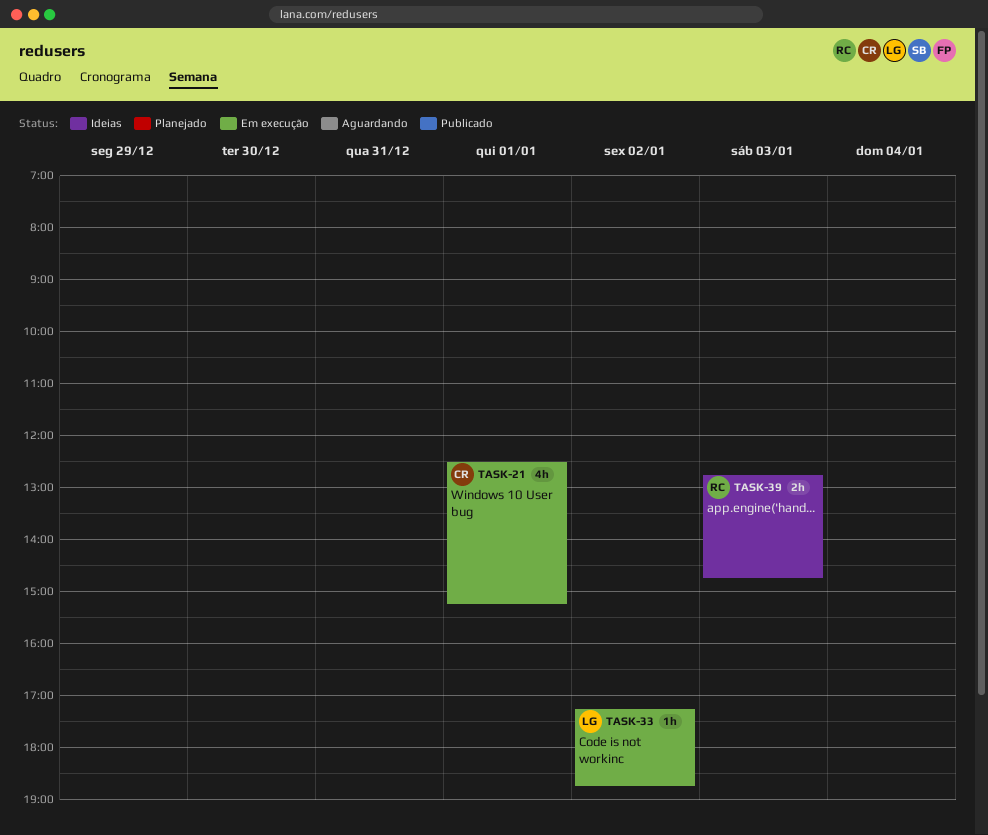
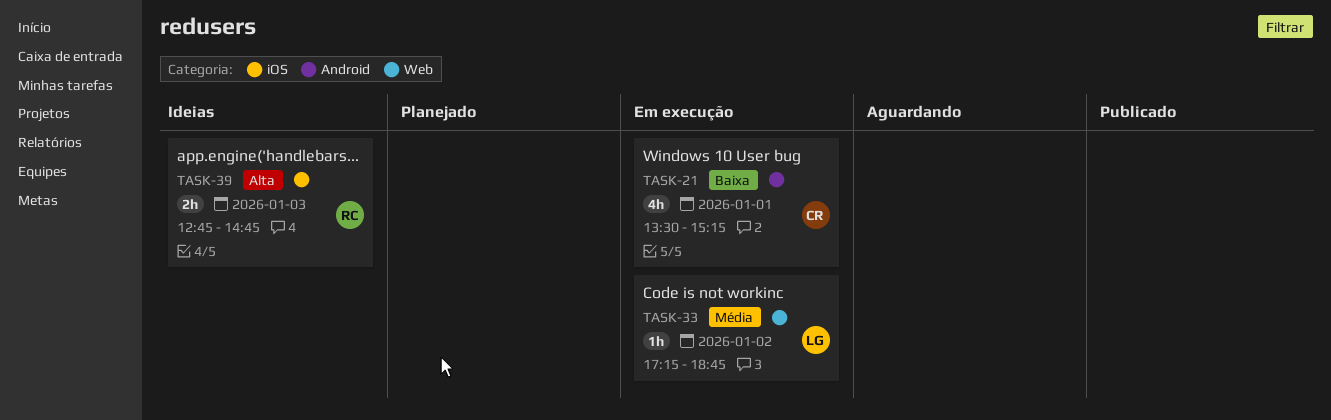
TASK-21, begins: 12:30 -> 13:30

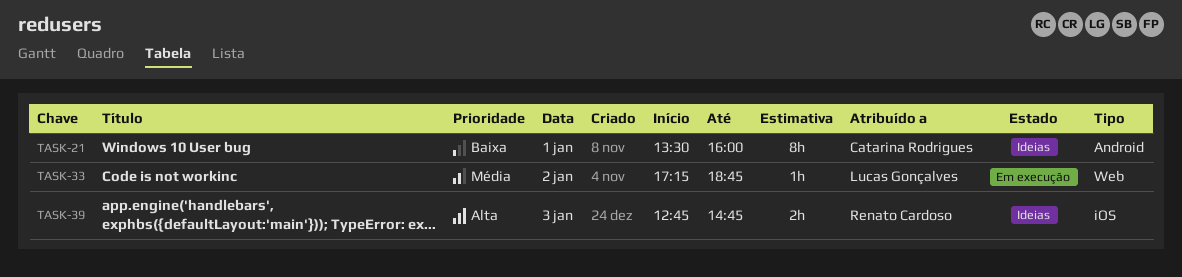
TASK-21, status: Em execução -> Ideias
TASK-21, estimate: 4h -> 8h
TASK-21, ends: 15:15 -> 16:00

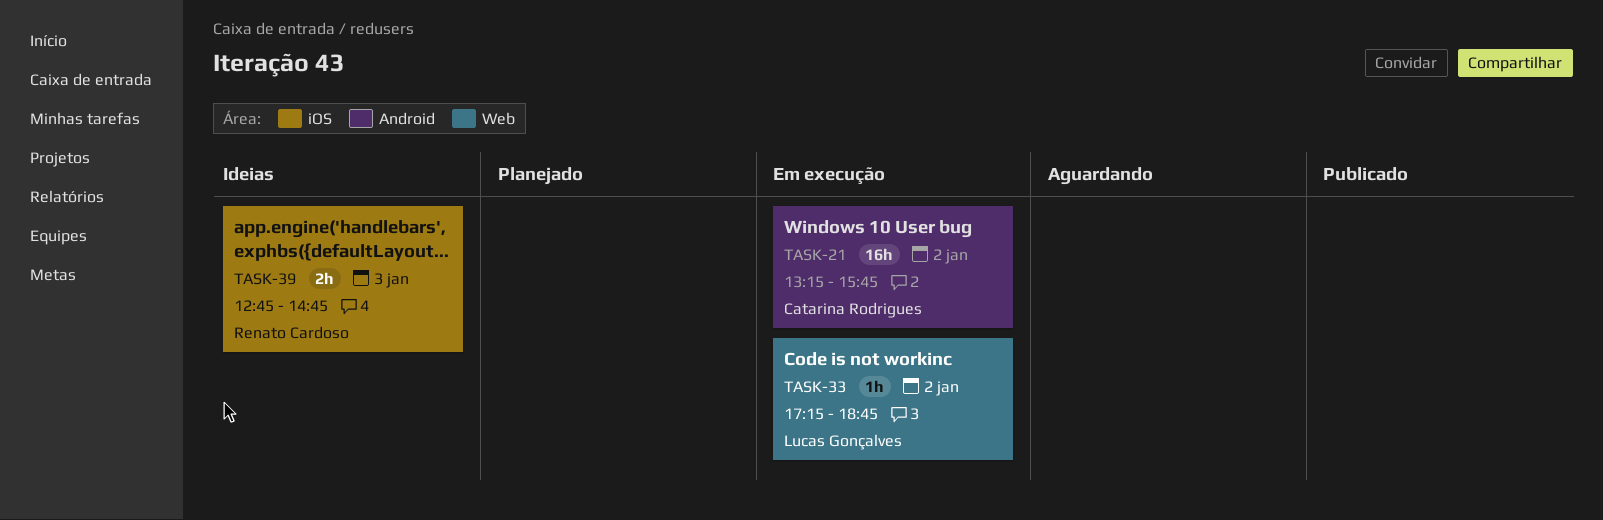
TASK-21, status: Ideias -> Em execução
TASK-21, estimate: 8h -> 16h
TASK-21, day: Jan 1 -> Jan 2
TASK-21, begins: 13:30 -> 13:15
TASK-21, ends: 16:00 -> 15:45

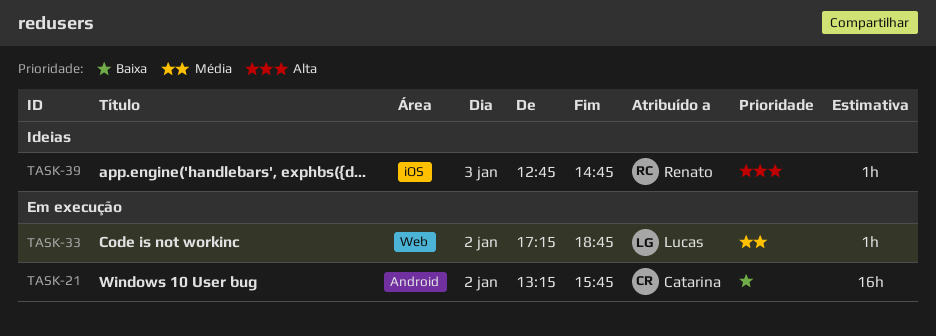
TASK-39, estimate: 2h -> 1h

